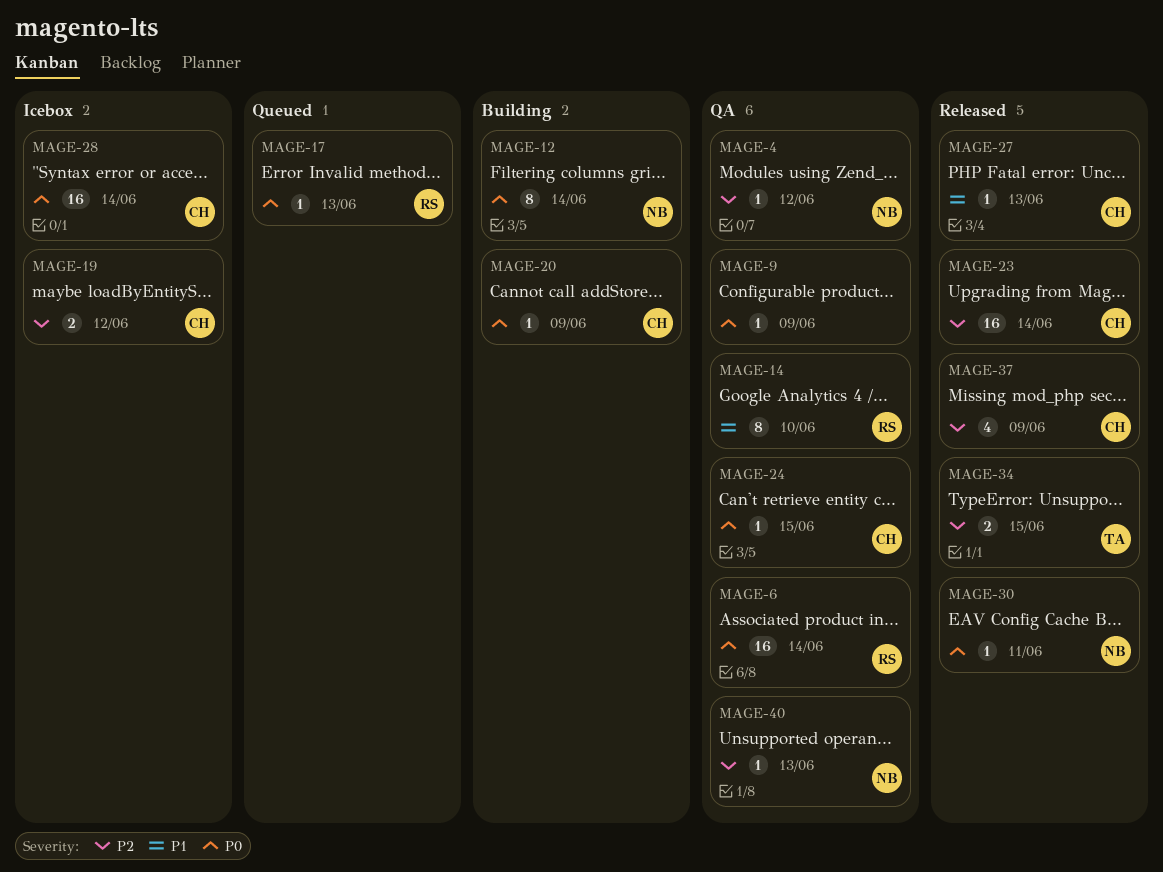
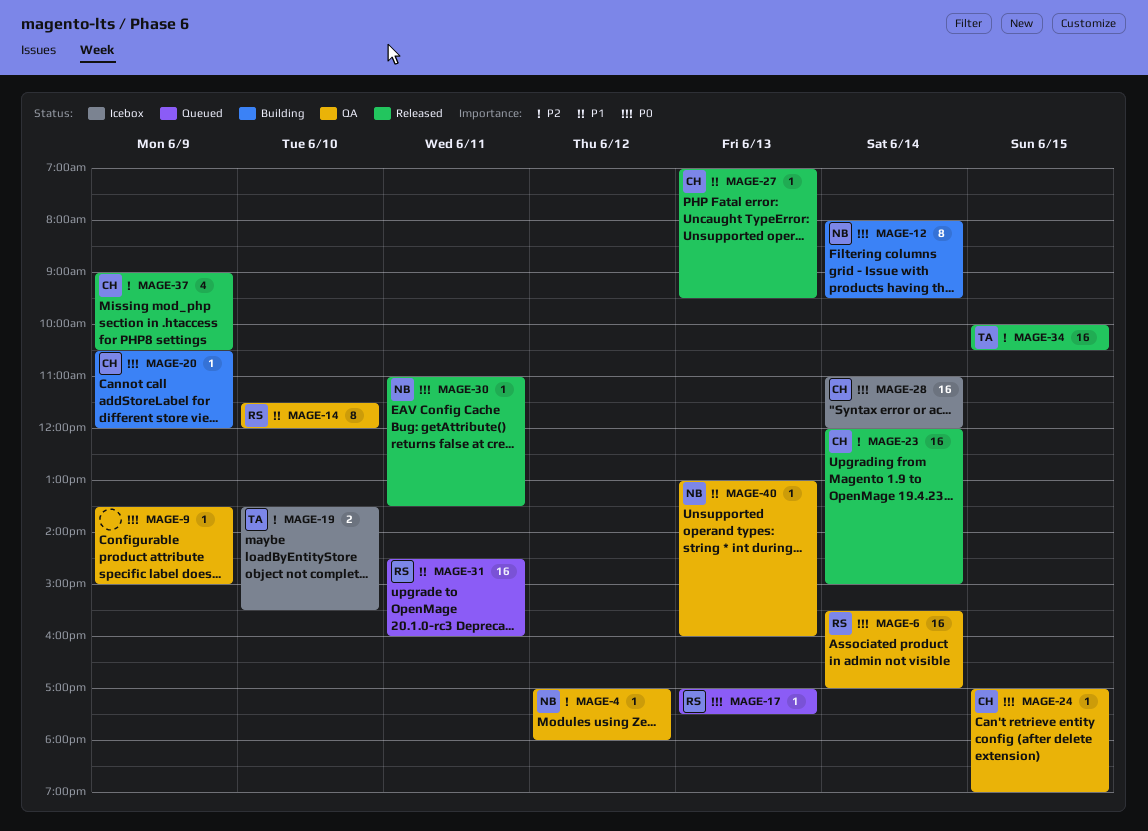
MAGE-19, owner: CH -> TA
MAGE-19, day: Jun 12 -> Jun 10
MAGE-31: none -> present
MAGE-34, estimate: 2 -> 16
MAGE-40, priority: P2 -> P1

